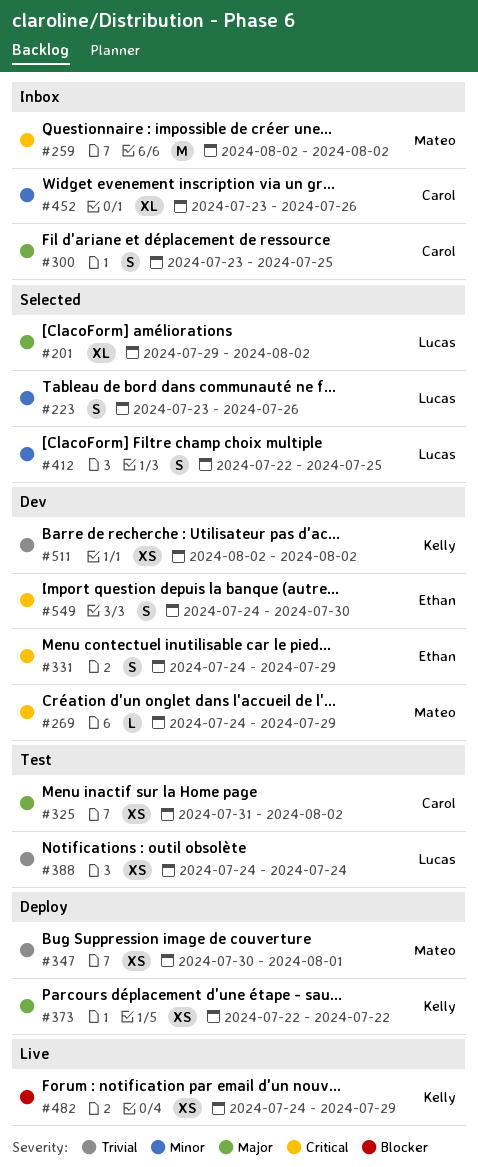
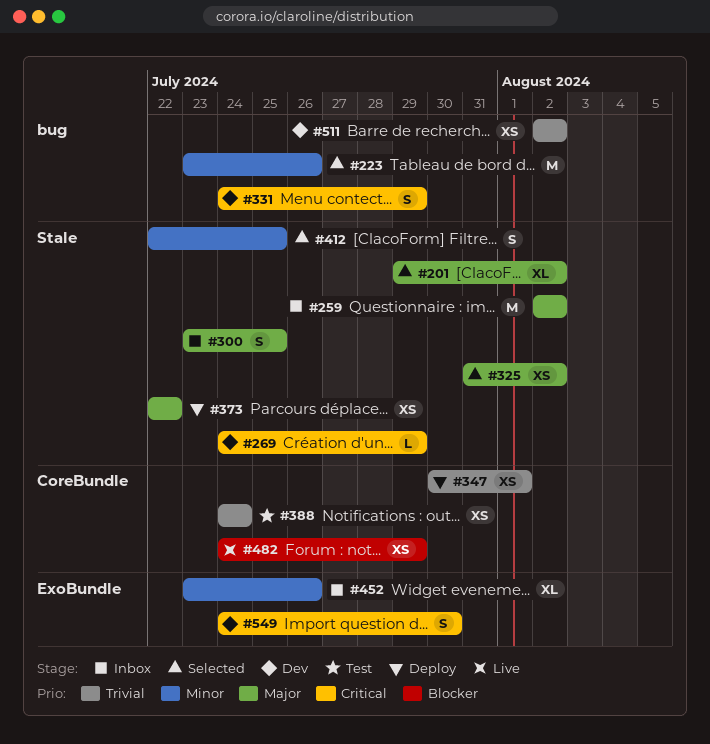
#223, estimate: S -> M
#259, priority: Critical -> Major
#325, status: Test -> Selected

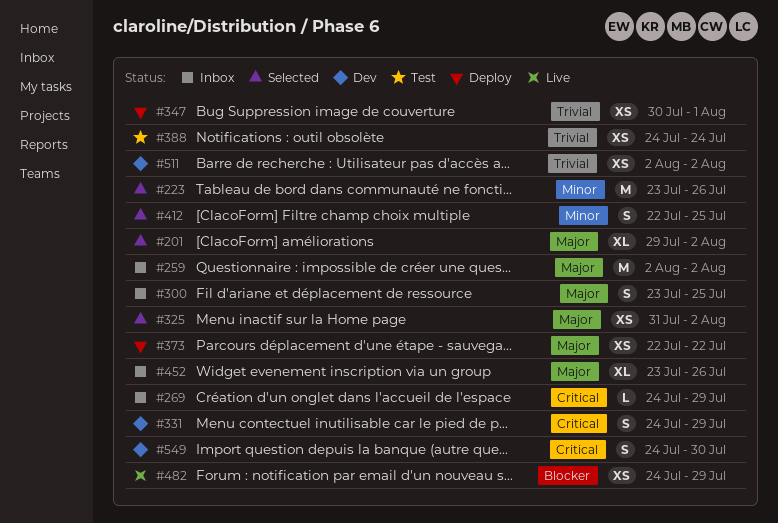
#269, status: Dev -> Inbox
#452, priority: Minor -> Major

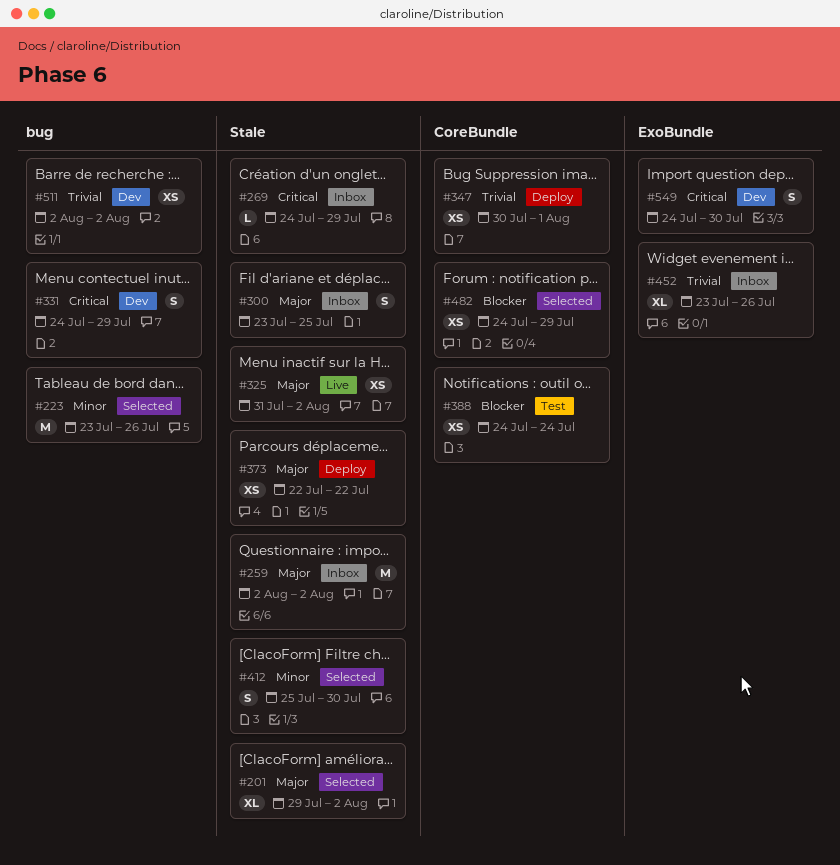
#325, status: Selected -> Live
#388, priority: Trivial -> Blocker
#412, start: Jul 22 -> Jul 25
#412, due: Jul 25 -> Jul 30
#452, priority: Major -> Trivial
#482, status: Live -> Selected

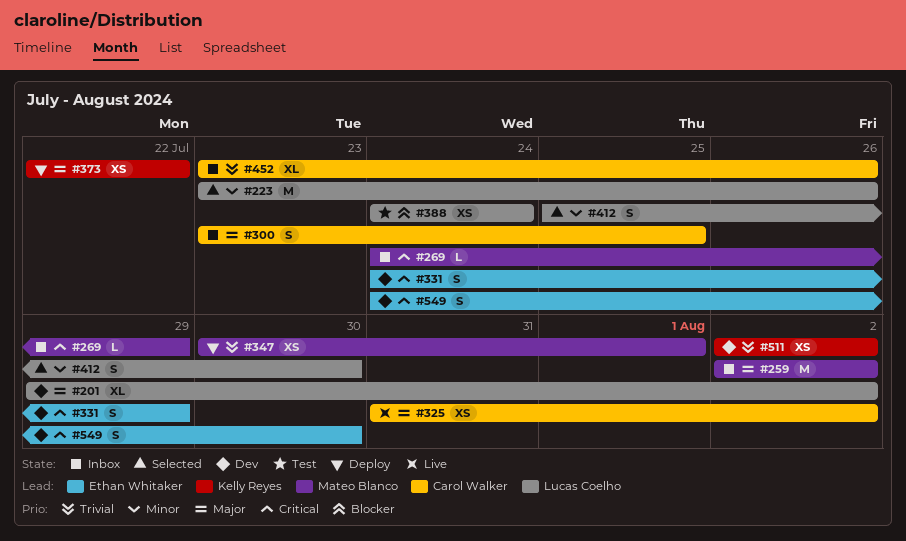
#201, status: Selected -> Dev
#482: present -> none

